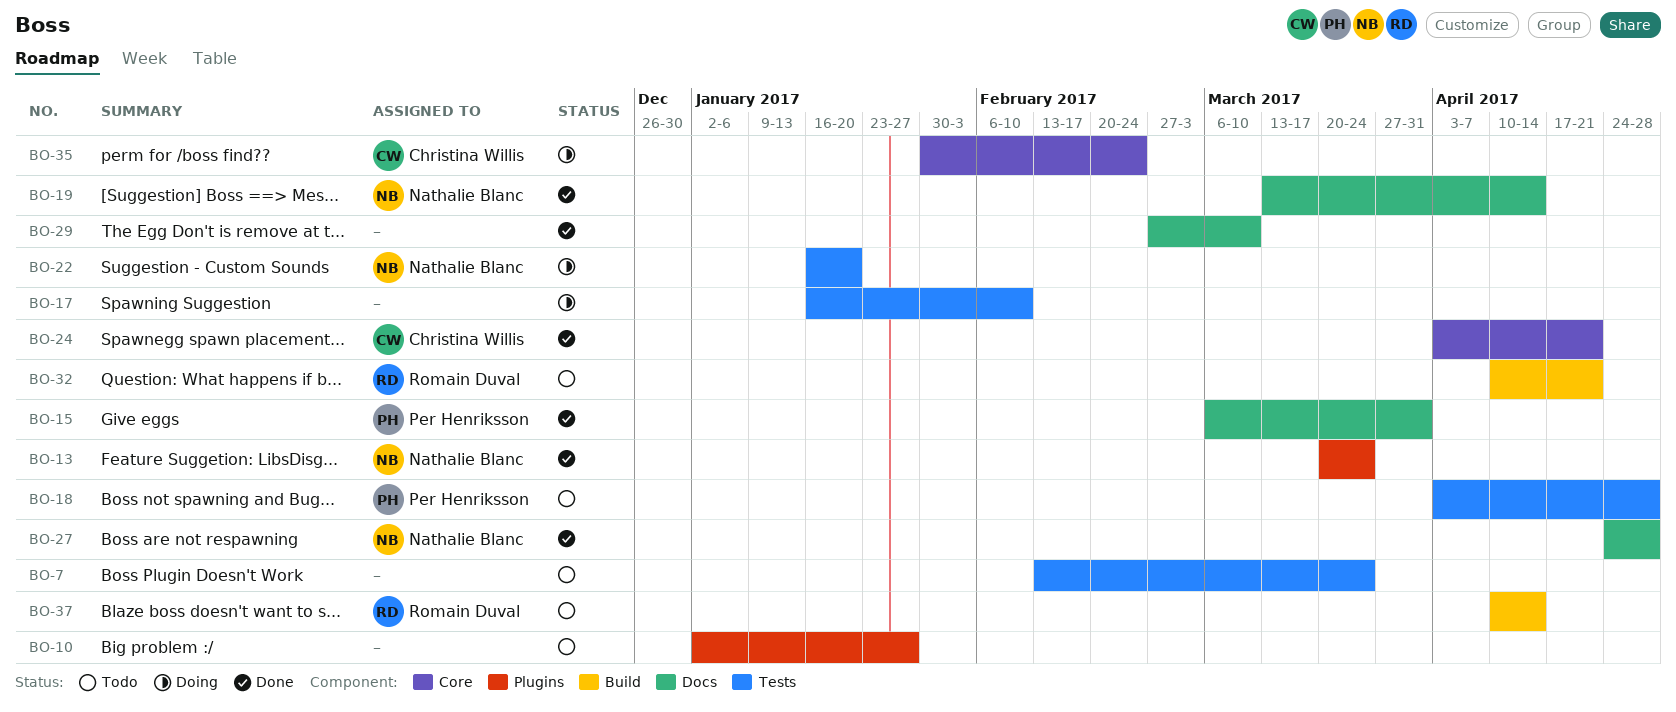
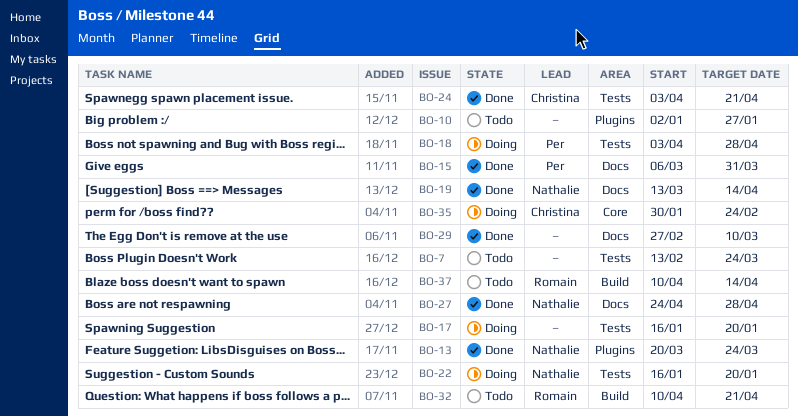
BO-17, due: Feb 10 -> Jan 20
BO-18, status: Todo -> Doing
BO-24, label: Core -> Tests

